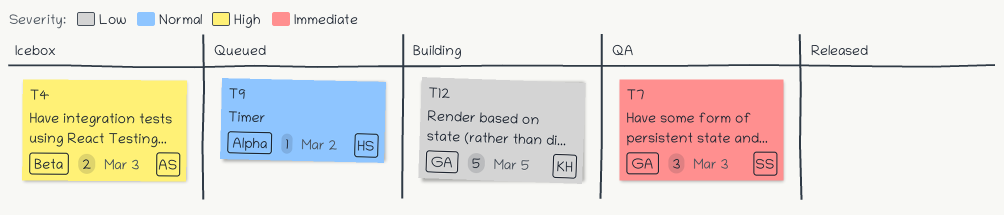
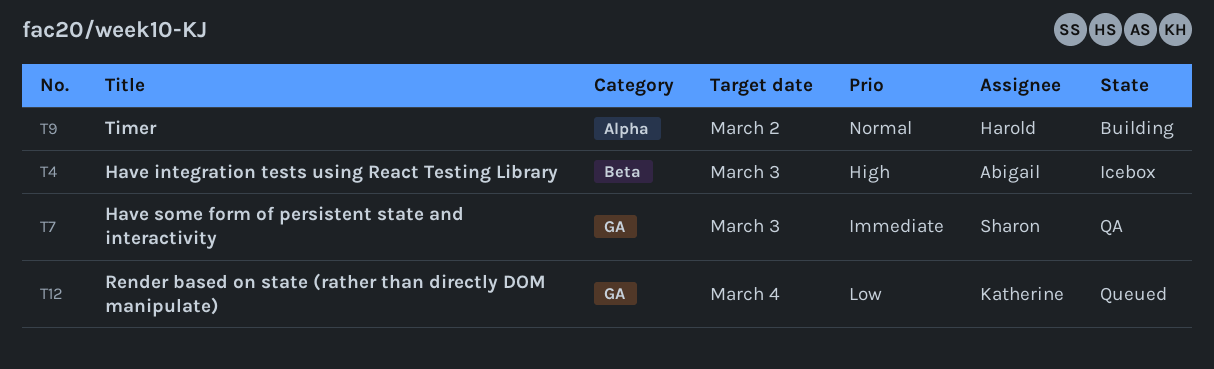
T9, status: Queued -> Building
T12, status: Building -> Queued
T12, due: Mar 5 -> Mar 4

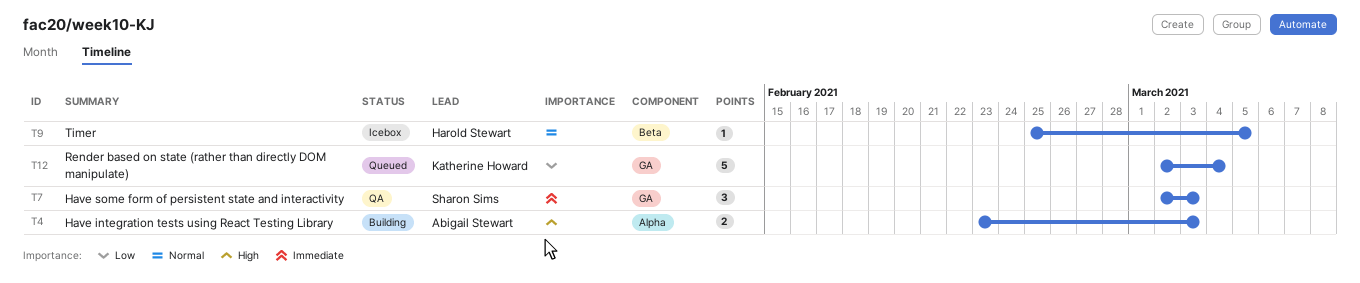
T4, status: Icebox -> Building
T4, label: Beta -> Alpha
T9, status: Building -> Icebox
T9, label: Alpha -> Beta
T9, due: Mar 2 -> Mar 5

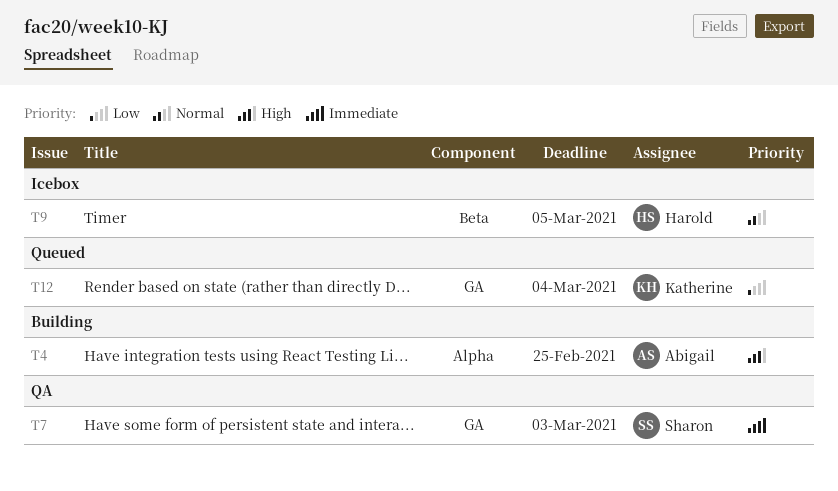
T4, due: Mar 3 -> Feb 25

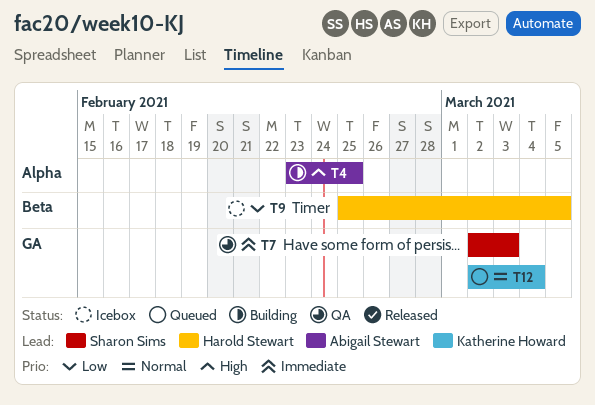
T9, priority: Normal -> Low
T12, priority: Low -> Normal

